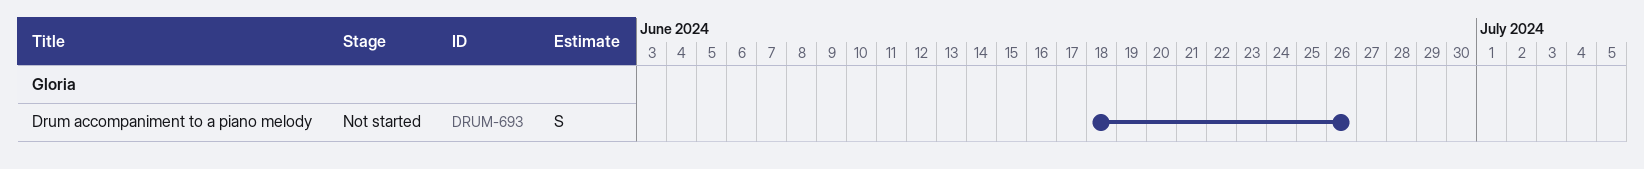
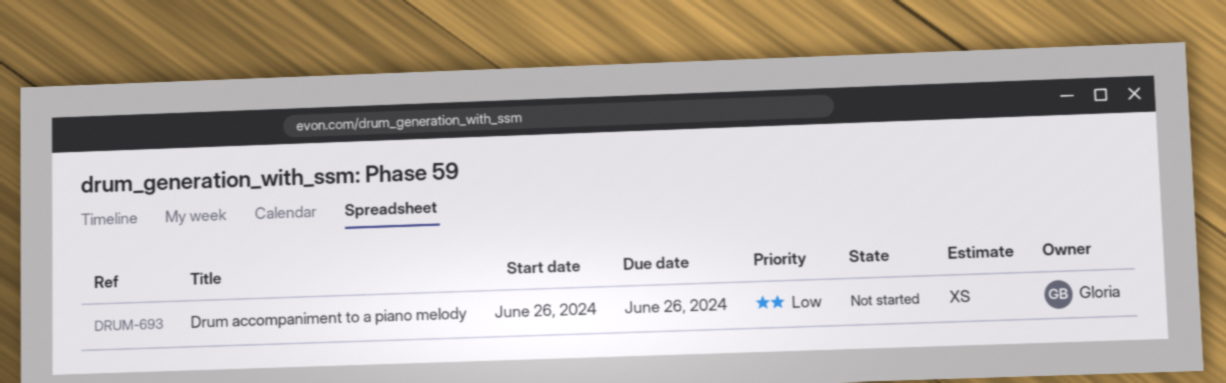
DRUM-693, estimate: S -> XS
DRUM-693, start: Jun 18 -> Jun 26

